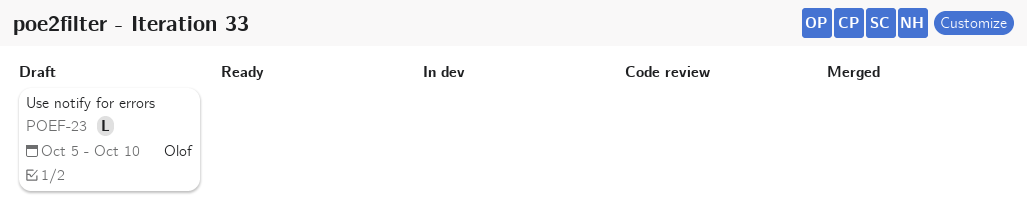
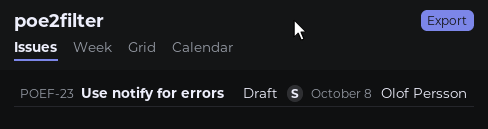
POEF-23, estimate: L -> S
POEF-23, due: Oct 10 -> Oct 8

